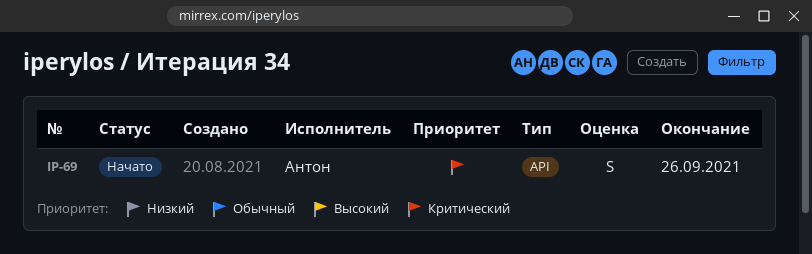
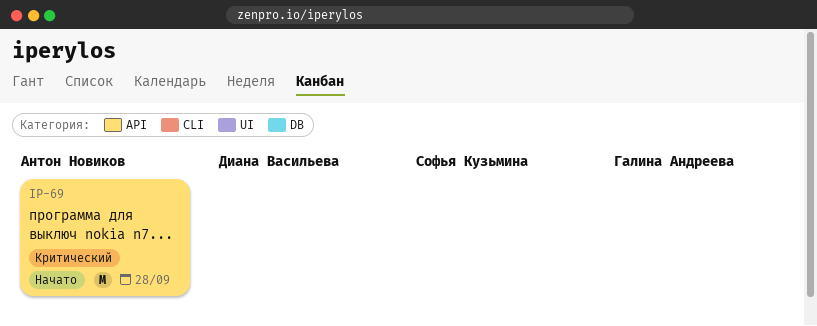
IP-69, estimate: S -> M
IP-69, due: Sep 26 -> Sep 28

